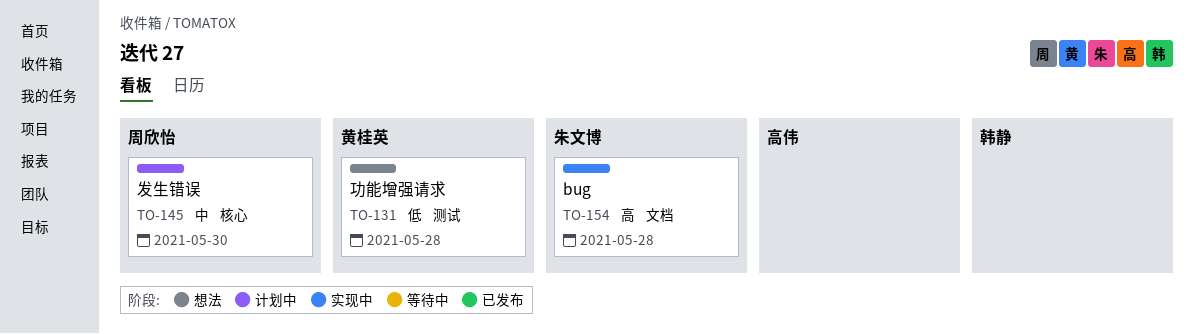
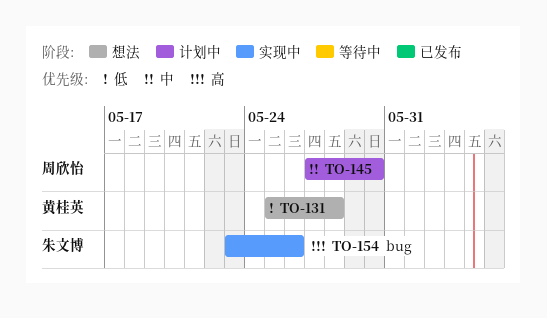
TO-154, due: May 28 -> May 26

